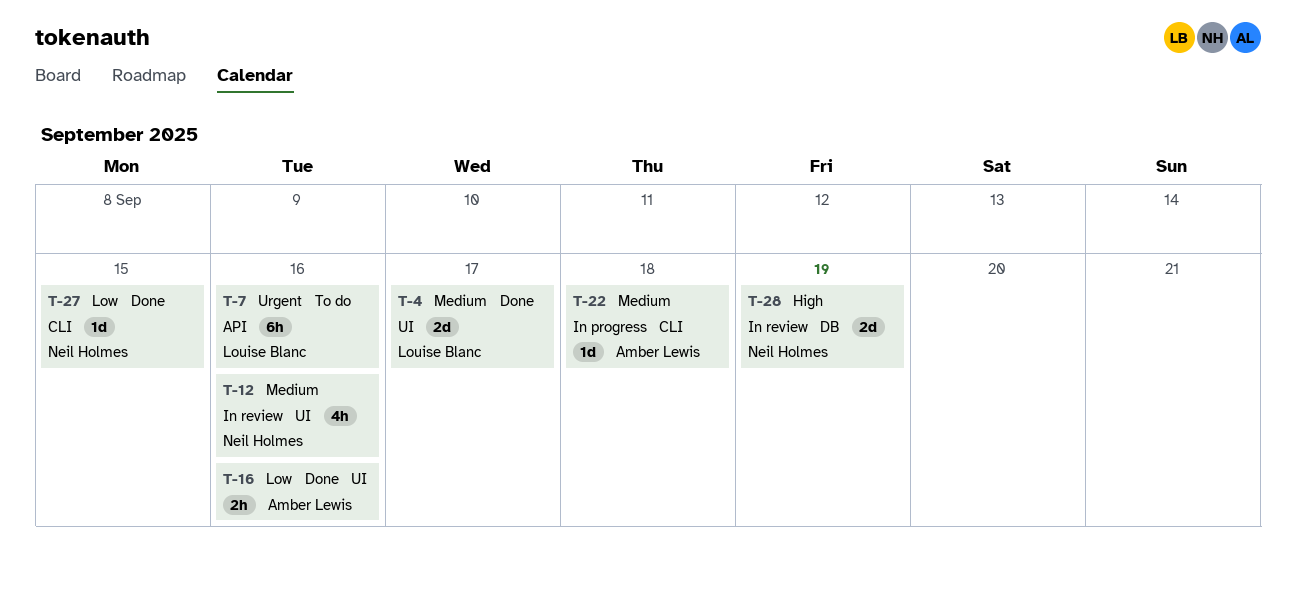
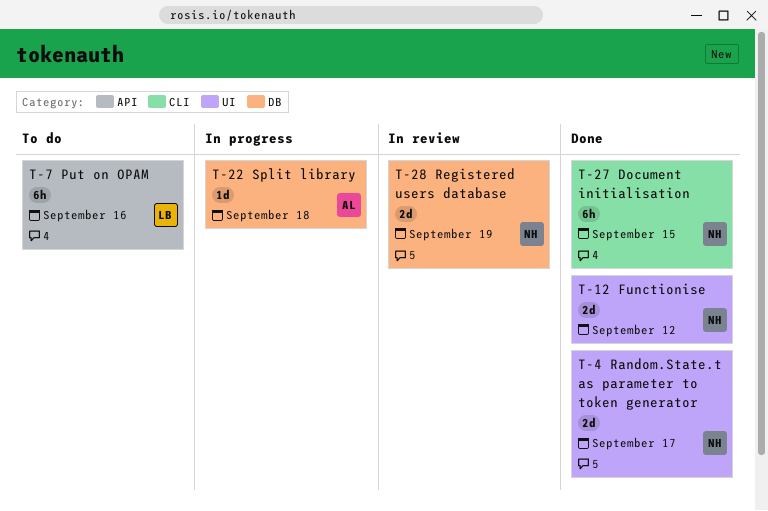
T-4, owner: Louise Blanc -> Neil Holmes
T-12, status: In review -> Done
T-12, estimate: 4h -> 2d
T-12, due: Sep 16 -> Sep 12
T-16: present -> none
T-22, label: CLI -> DB
T-27, estimate: 1d -> 6h

